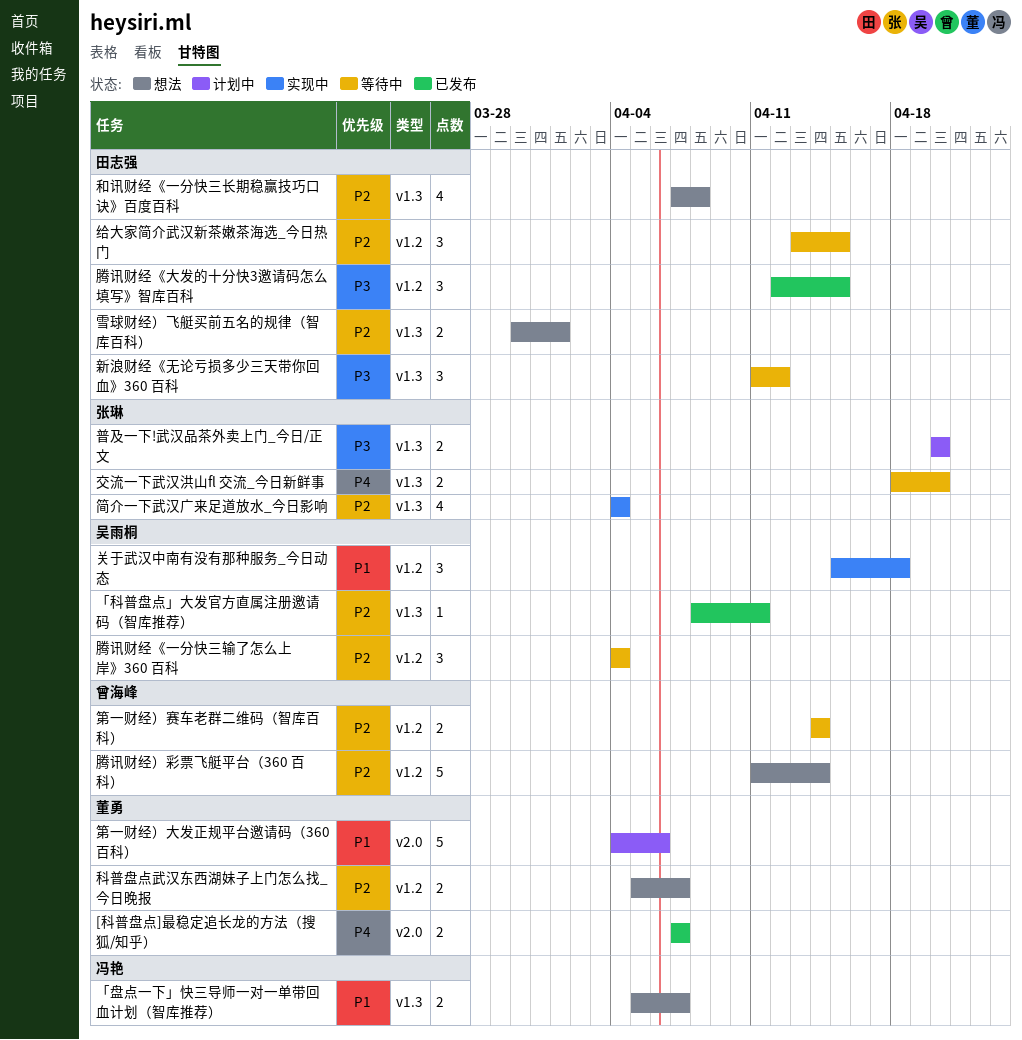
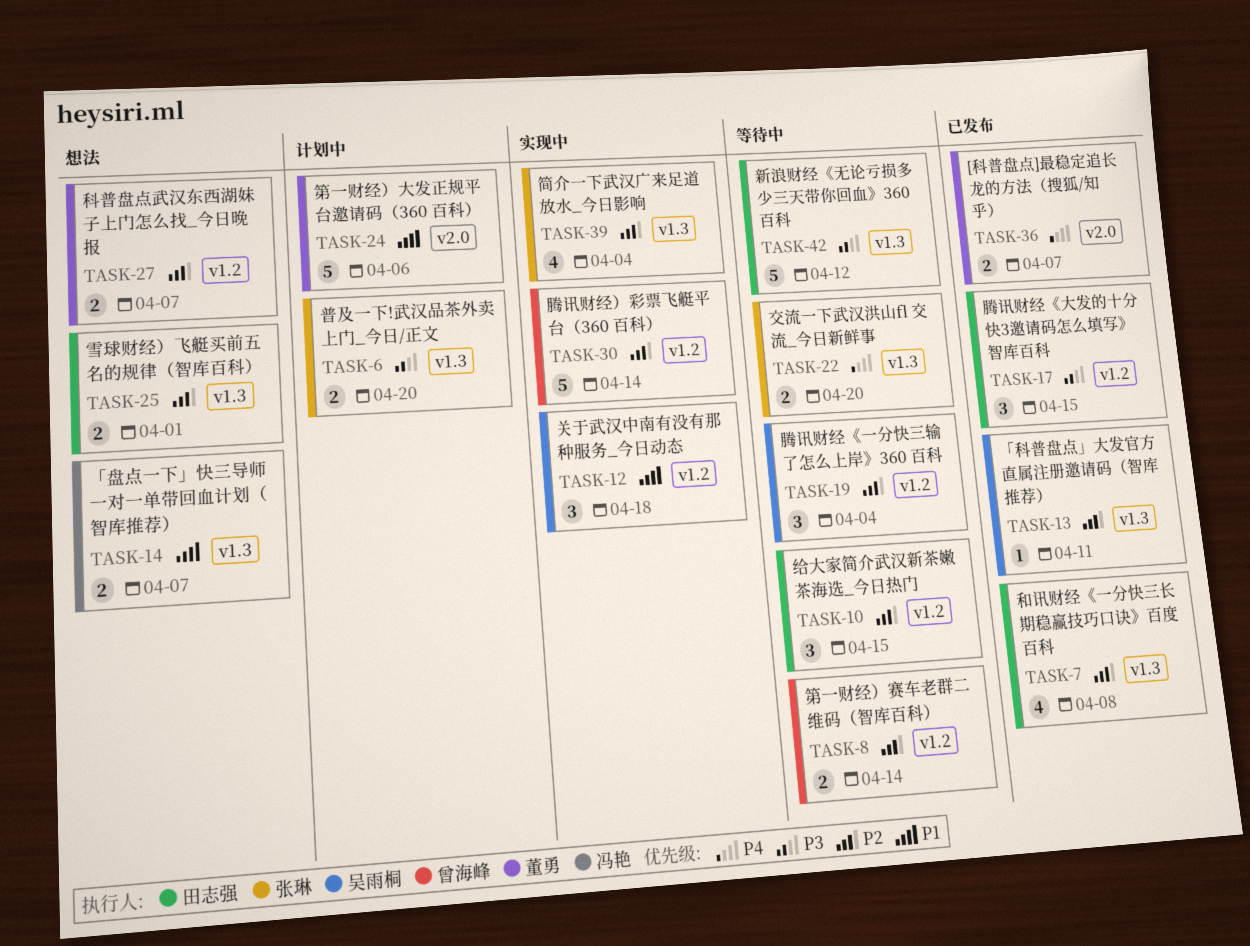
和讯财经《一分快三长期稳赢技巧口诀》百度百科, status: 想法 -> 已发布
新浪财经《无论亏损多少三天带你回血》360 百科, estimate: 3 -> 5
腾讯财经）彩票飞艇平台（360 百科）, status: 想法 -> 实现中

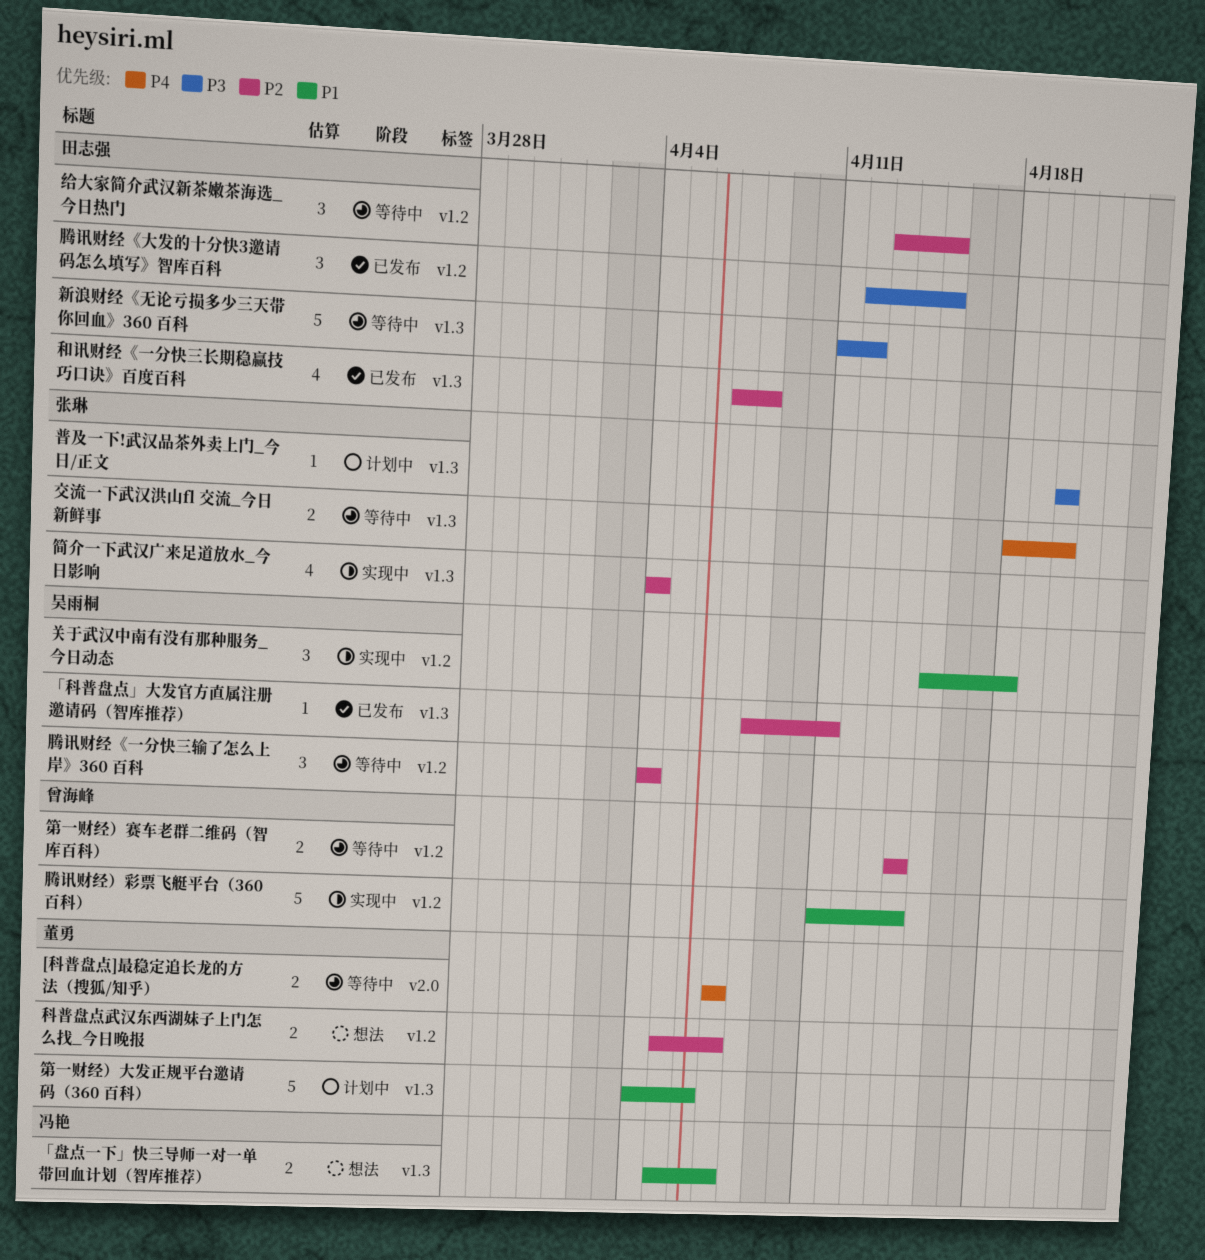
[科普盘点]最稳定追长龙的方法（搜狐/知乎）, status: 已发布 -> 等待中
普及一下!武汉品茶外卖上门_今日/正文, estimate: 2 -> 1
第一财经）大发正规平台邀请码（360 百科）, label: v2.0 -> v1.3
腾讯财经）彩票飞艇平台（360 百科）, priority: P2 -> P1
雪球财经）飞艇买前五名的规律（智库百科）: present -> none

